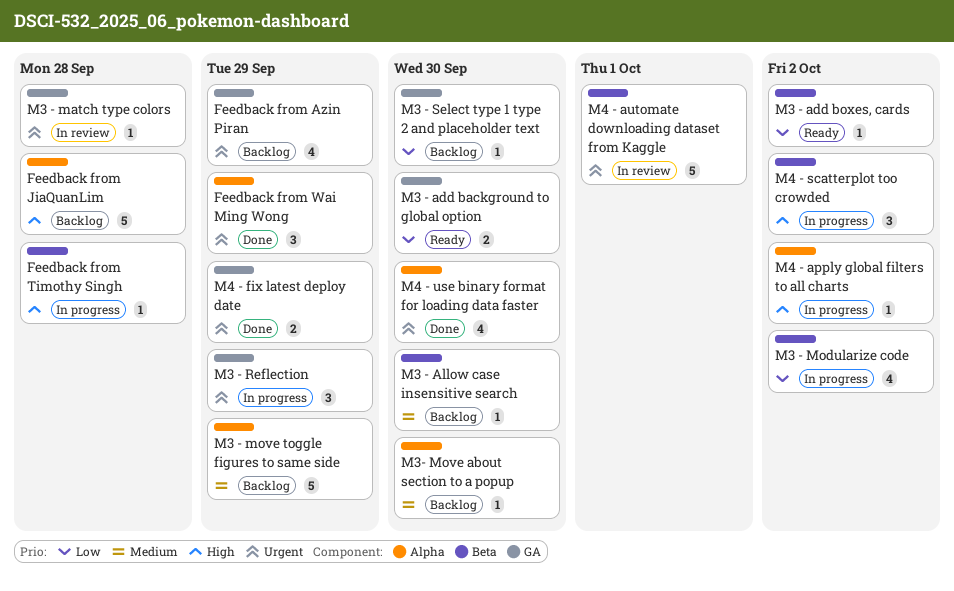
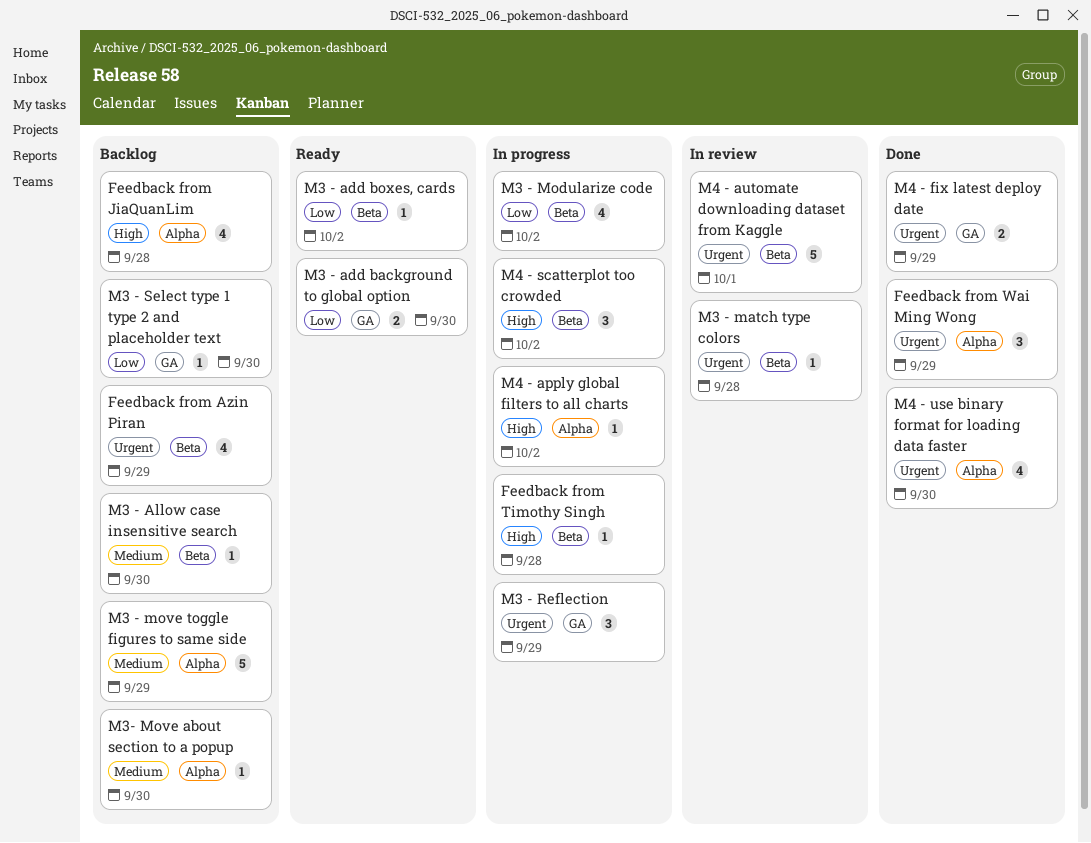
Feedback from Azin Piran, label: GA -> Beta
Feedback from JiaQuanLim, estimate: 5 -> 4
M3 - match type colors, label: GA -> Beta

